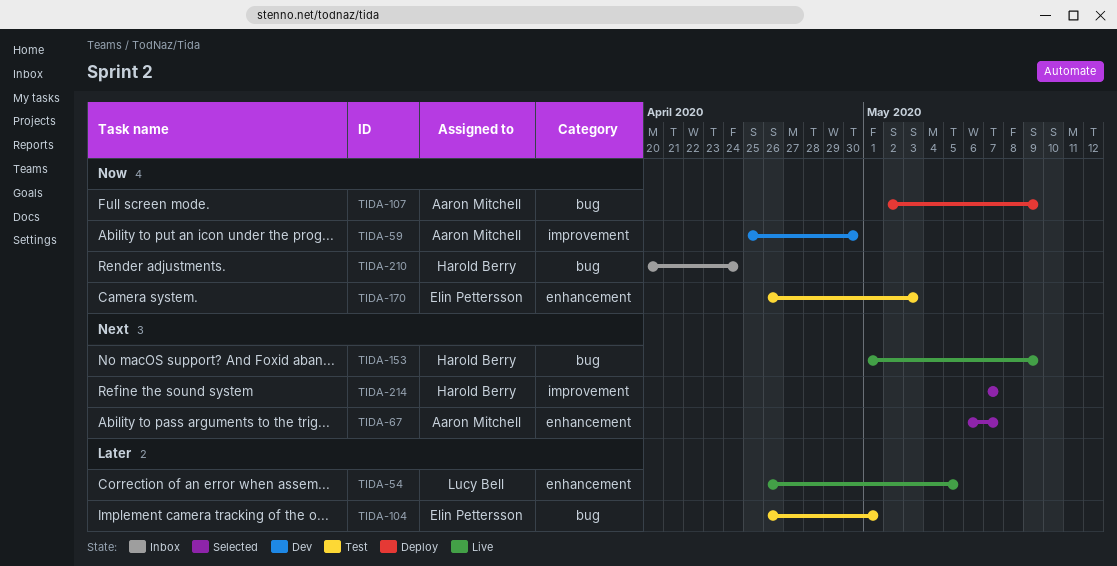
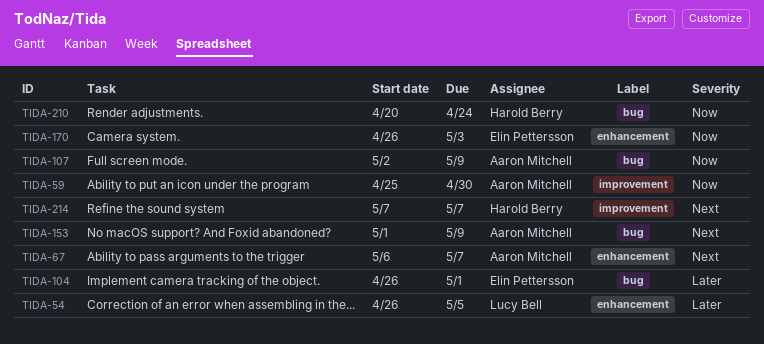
TIDA-153, owner: Harold Berry -> Aaron Mitchell

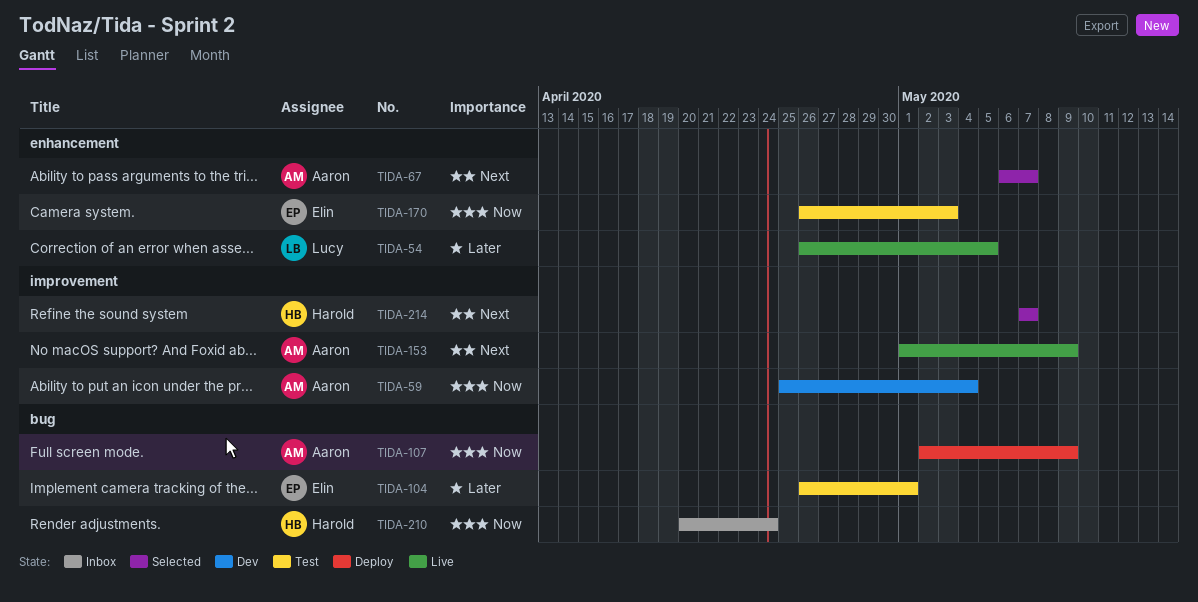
TIDA-59, due: Apr 30 -> May 4
TIDA-153, label: bug -> improvement

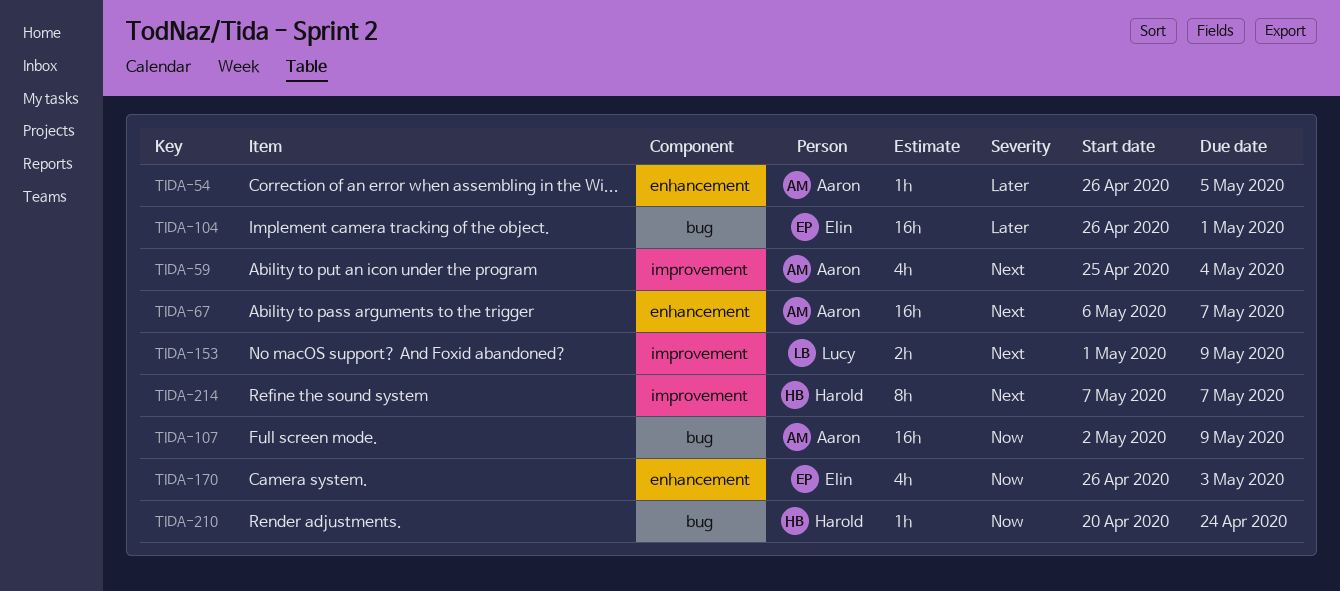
TIDA-54, owner: Lucy -> Aaron
TIDA-59, priority: Now -> Next
TIDA-153, owner: Aaron -> Lucy

